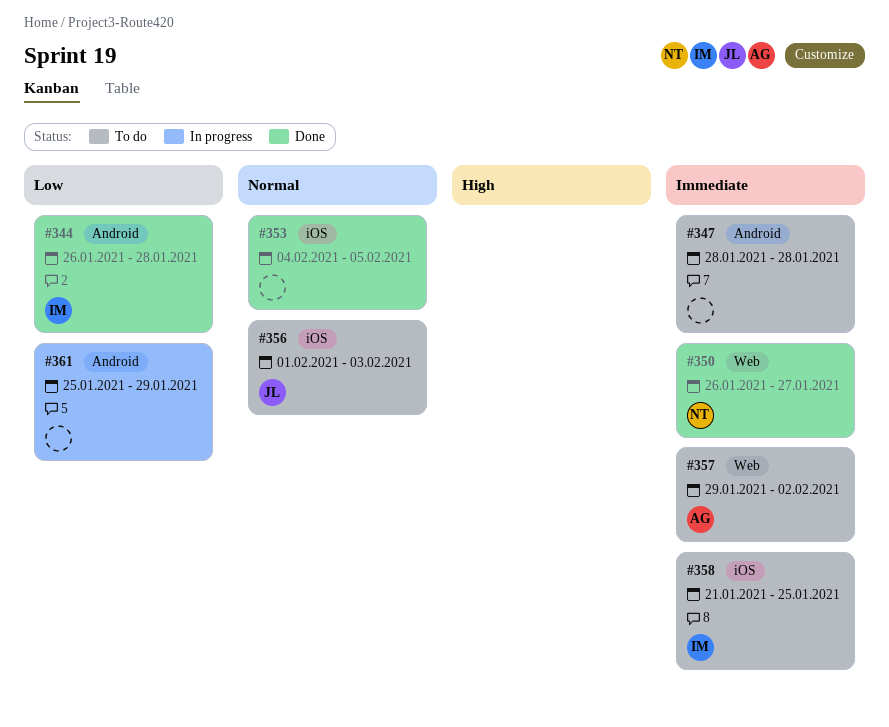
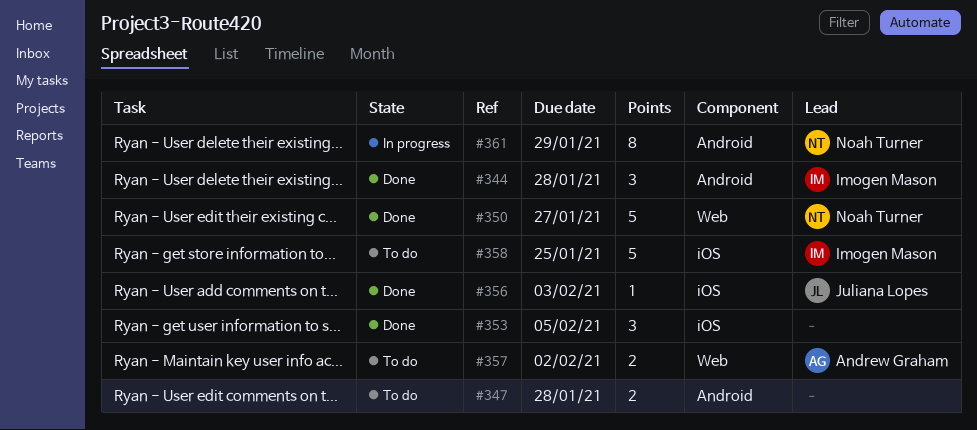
#356, status: To do -> Done
#361, owner: none -> Noah Turner

